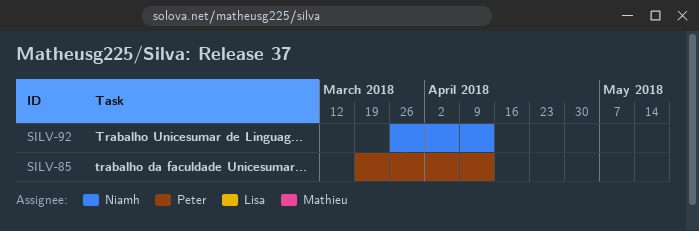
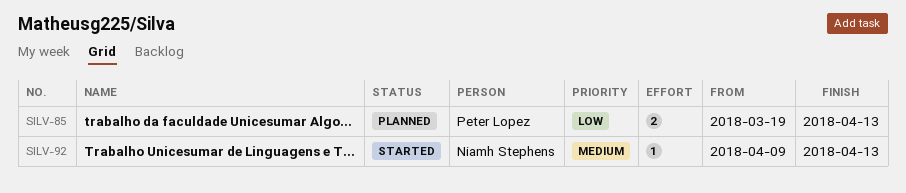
SILV-92, start: Mar 26 -> Apr 9

